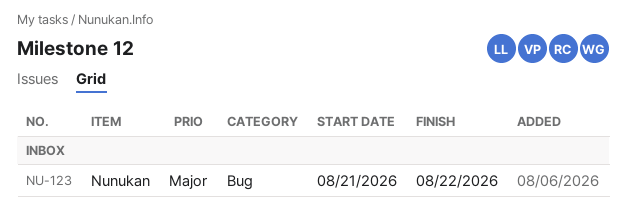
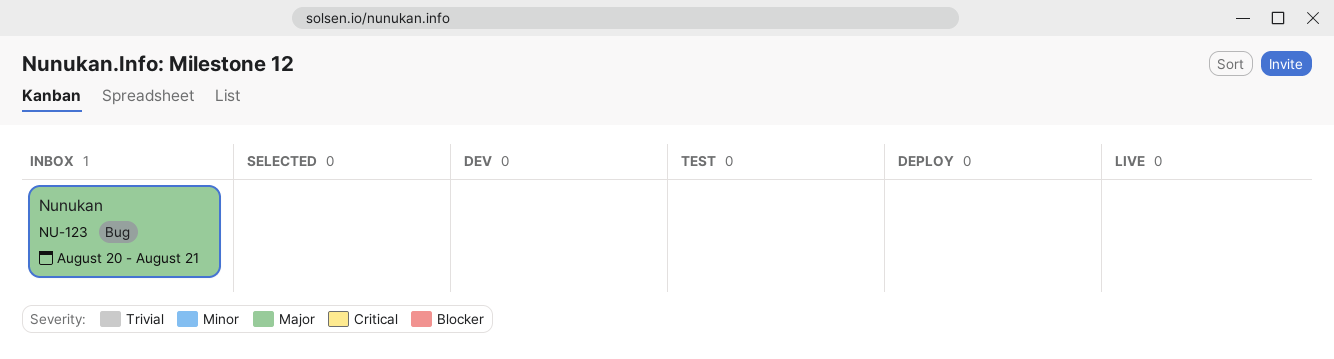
NU-123, start: Aug 21 -> Aug 20
NU-123, due: Aug 22 -> Aug 21

